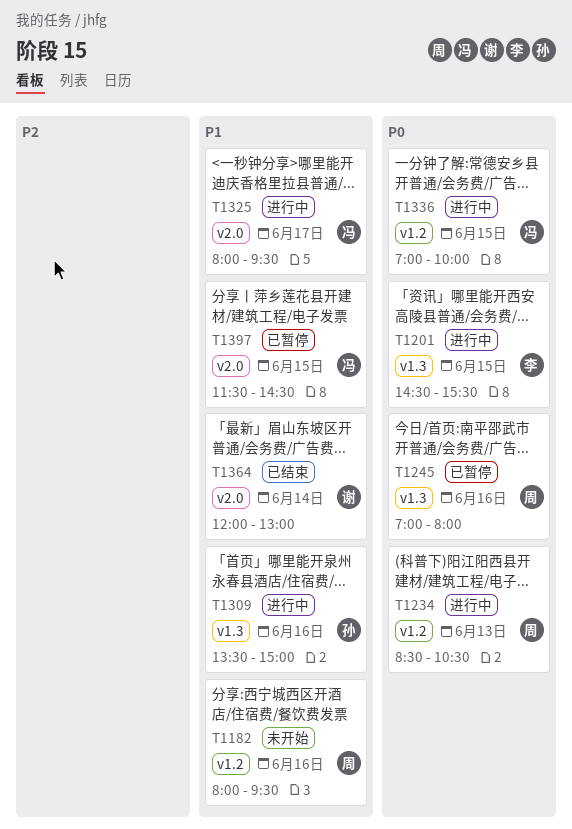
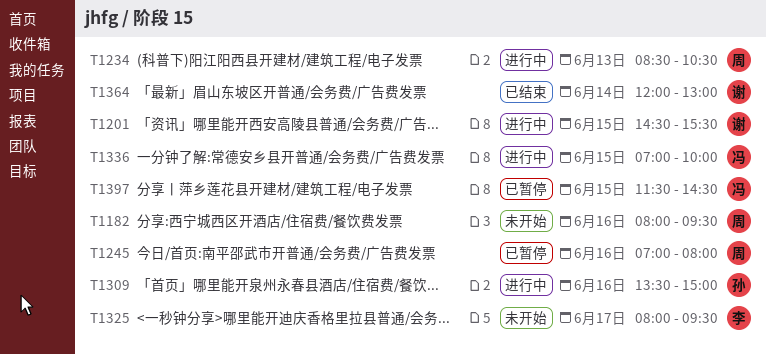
T1201, owner: 李 -> 谢
T1325, status: 进行中 -> 未开始
T1325, owner: 冯 -> 李

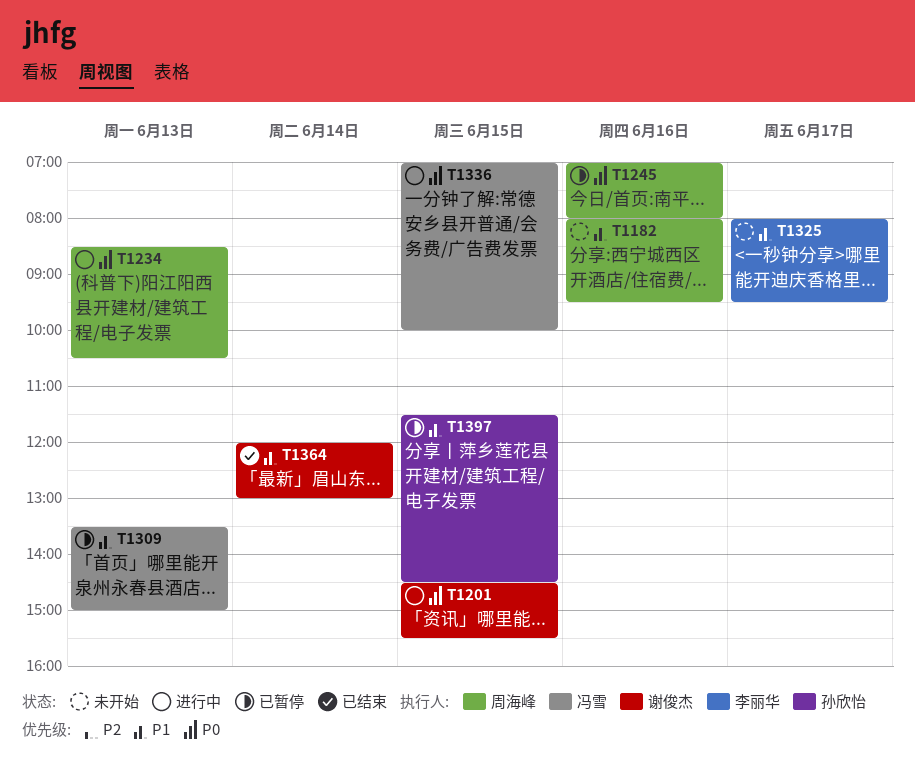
T1309, status: 进行中 -> 已暂停
T1309, owner: 孙欣怡 -> 冯雪
T1309, day: Jun 16 -> Jun 13
T1397, owner: 冯雪 -> 孙欣怡

